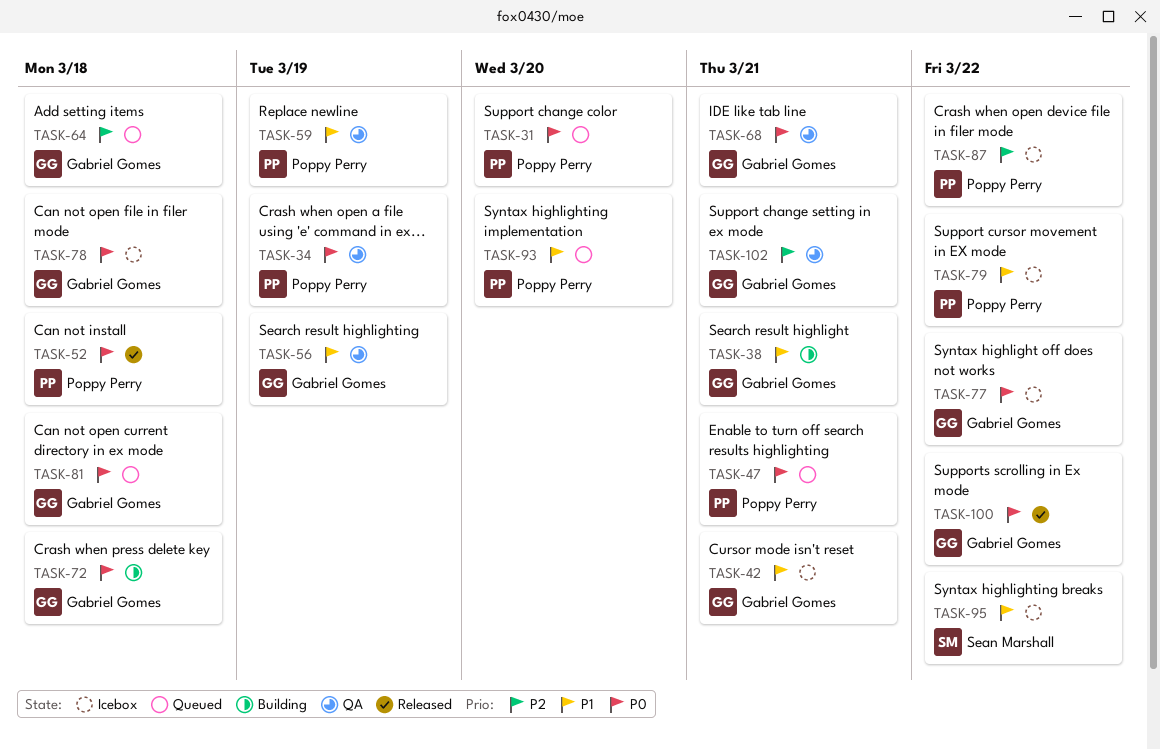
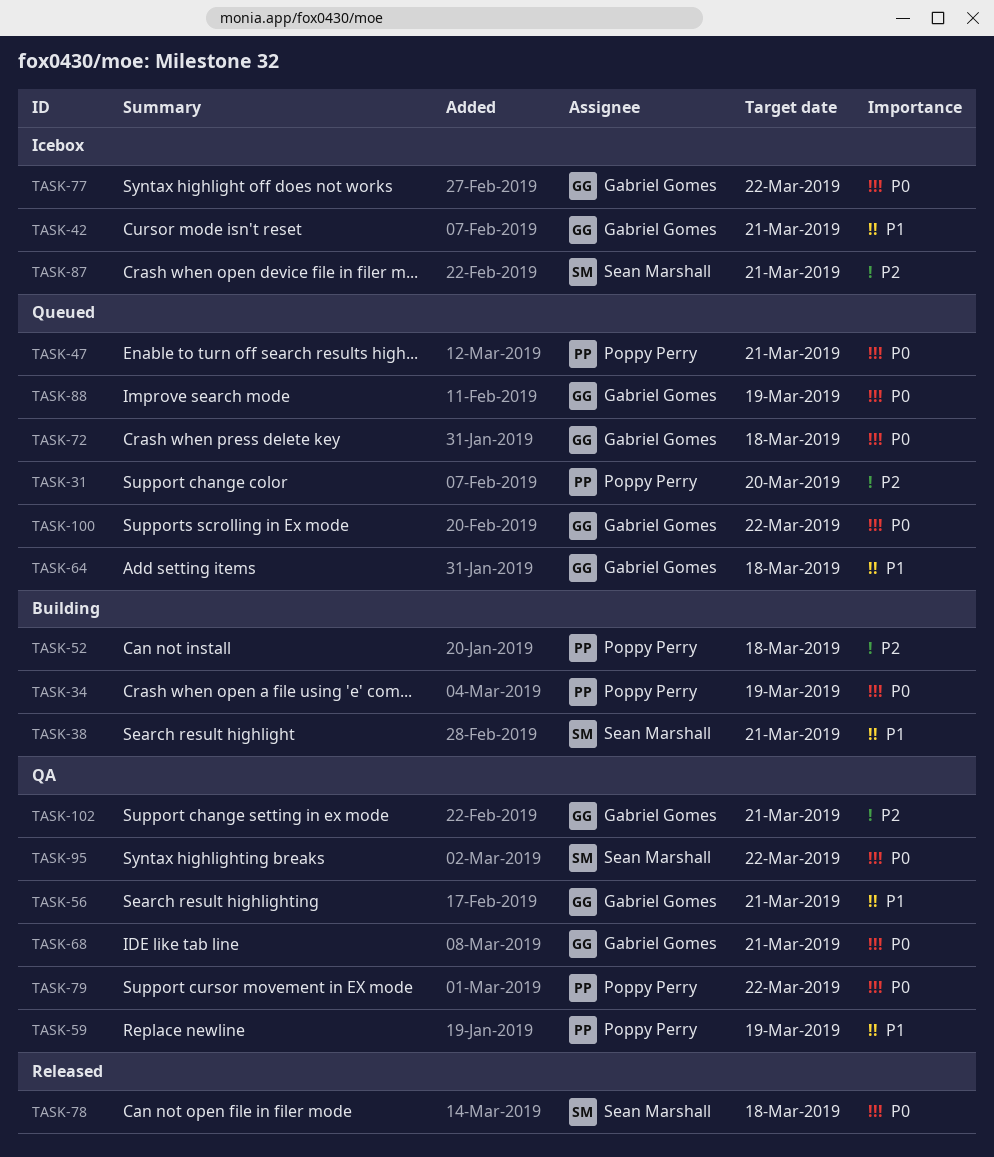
TASK-31, priority: P0 -> P2
TASK-34, status: QA -> Building
TASK-38, owner: Gabriel Gomes -> Sean Marshall
TASK-52, status: Released -> Building
TASK-52, priority: P0 -> P2
TASK-56, due: Mar 19 -> Mar 21
TASK-64, priority: P2 -> P1
TASK-72, status: Building -> Queued
TASK-78, status: Icebox -> Released
TASK-78, owner: Gabriel Gomes -> Sean Marshall
TASK-79, status: Icebox -> QA
TASK-79, priority: P1 -> P0
TASK-81: present -> none
TASK-87, owner: Poppy Perry -> Sean Marshall
TASK-87, due: Mar 22 -> Mar 21
TASK-88: none -> present
TASK-93: present -> none
TASK-95, status: Icebox -> QA
TASK-95, priority: P1 -> P0
TASK-100, status: Released -> Queued

